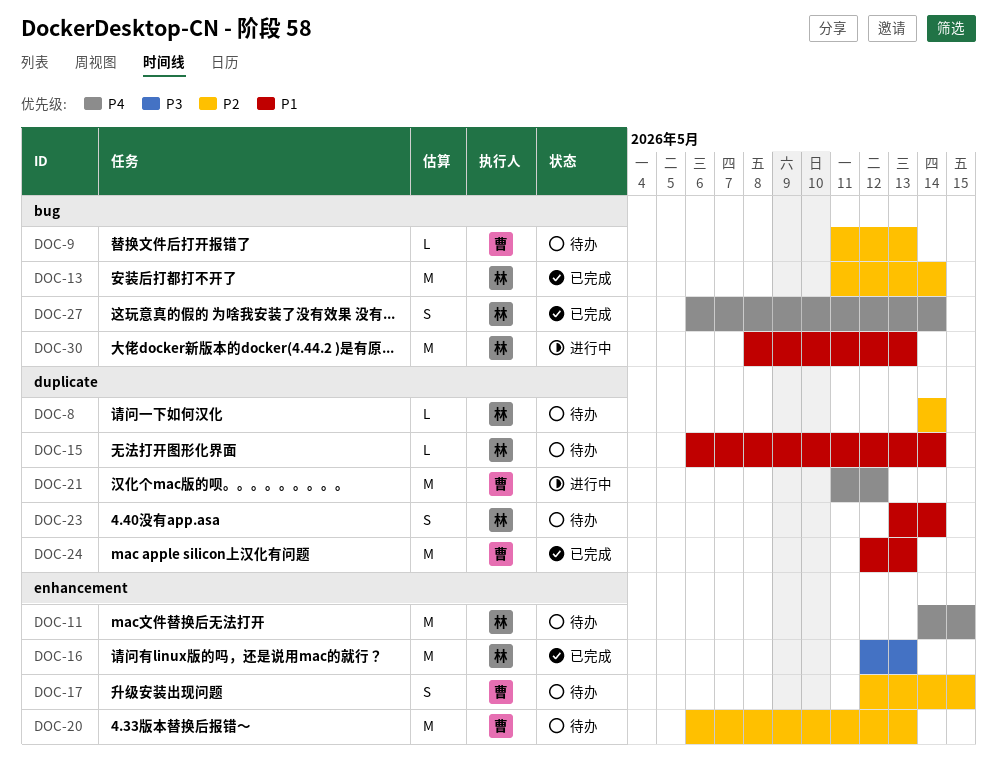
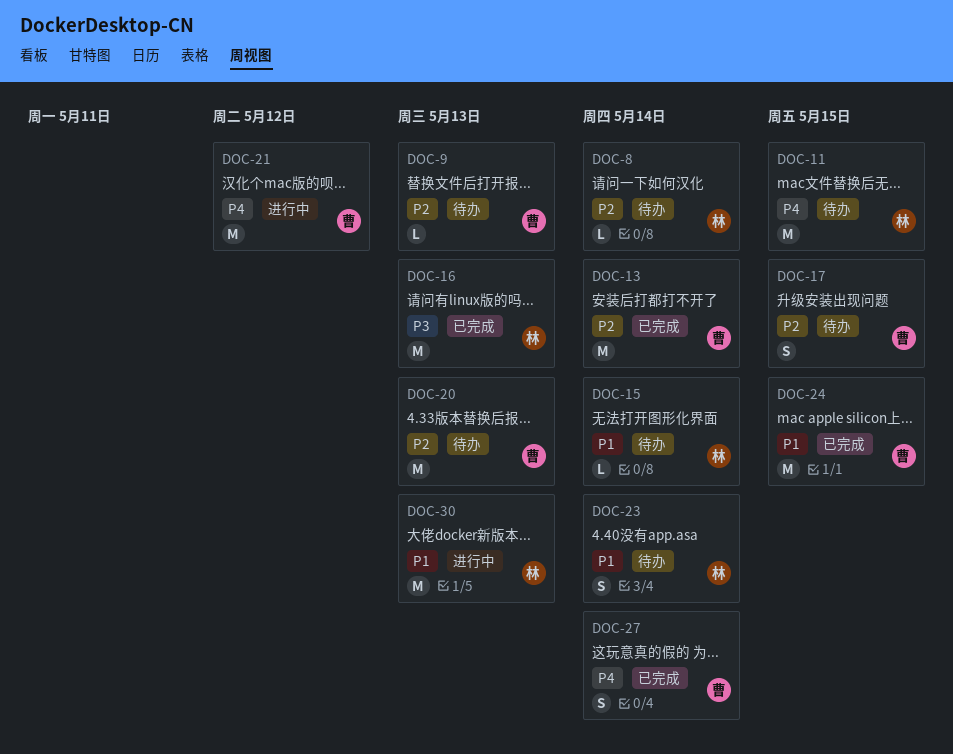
DOC-13, owner: 林 -> 曹
DOC-24, due: May 13 -> May 15
DOC-27, owner: 林 -> 曹

